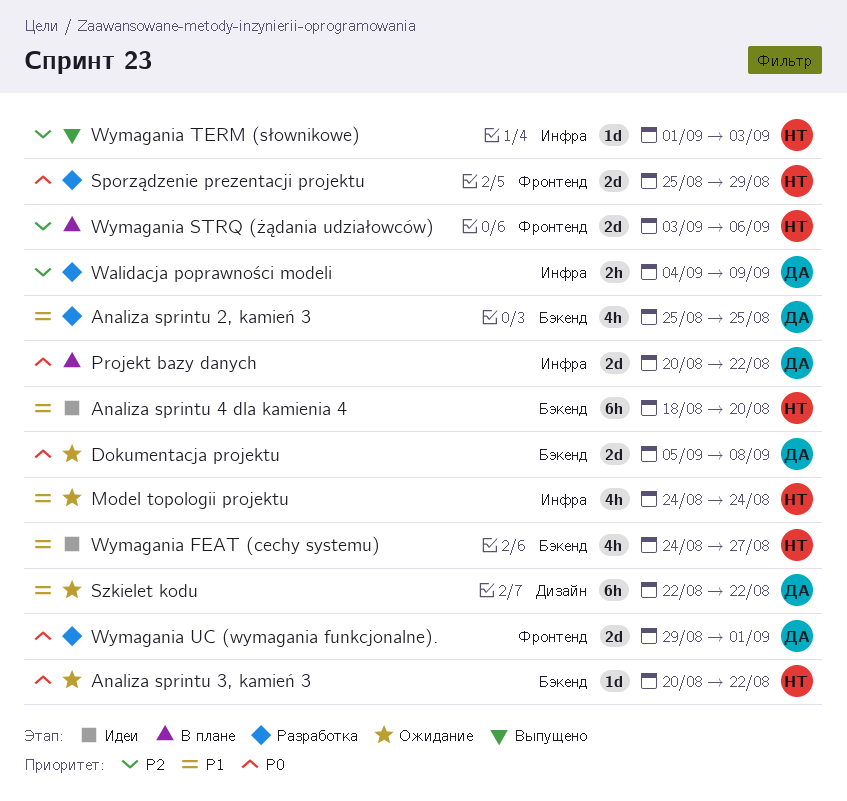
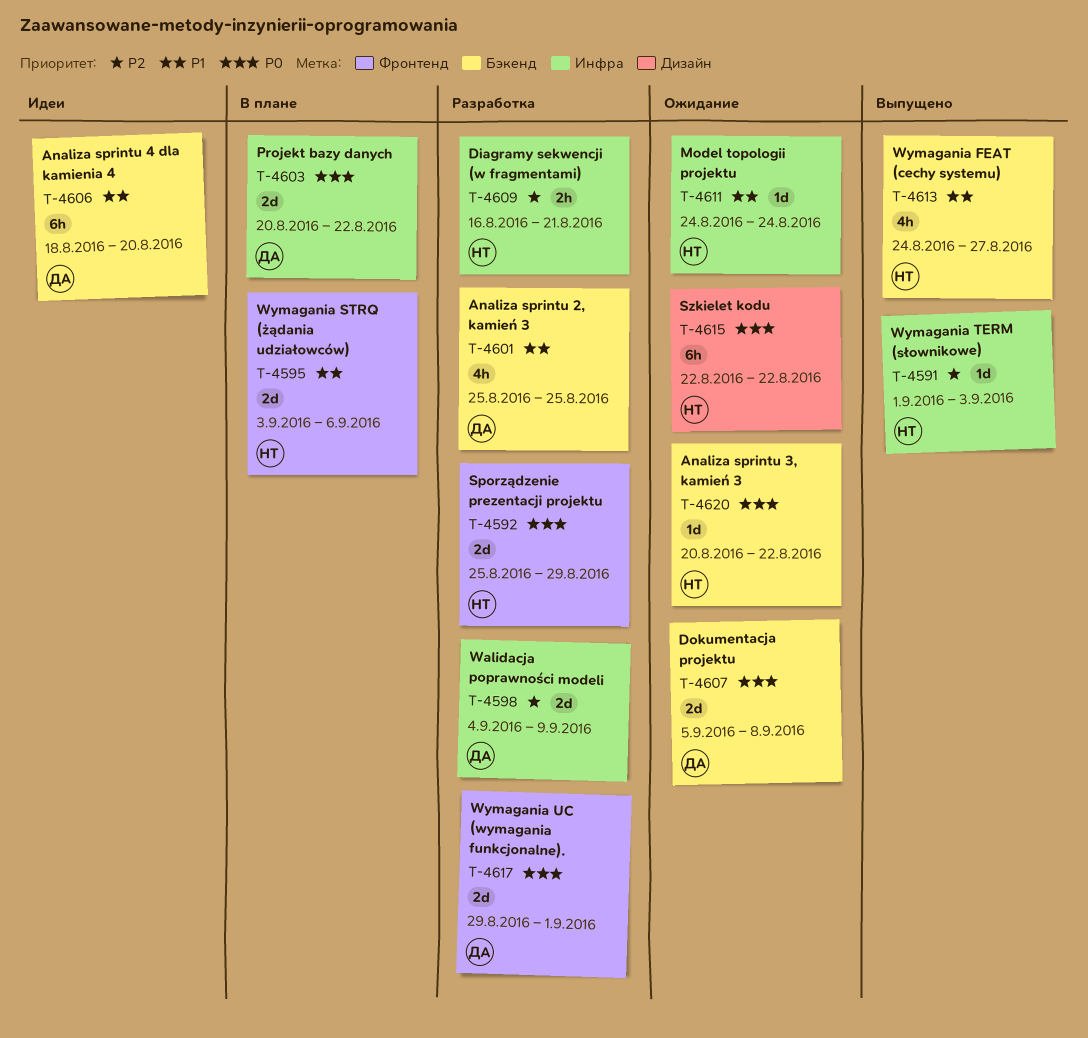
Analiza sprintu 4 dla kamienia 4, owner: НТ -> ДА
Diagramy sekwencji (w fragmentami): none -> present
Model topologii projektu, estimate: 4h -> 1d
Szkielet kodu, owner: ДА -> НТ
Szkielet kodu, priority: P1 -> P0
Walidacja poprawności modeli, estimate: 2h -> 2d
Wymagania FEAT (cechy systemu), status: Идеи -> Выпущено
Wymagania STRQ (żądania udziałowców), priority: P2 -> P1

